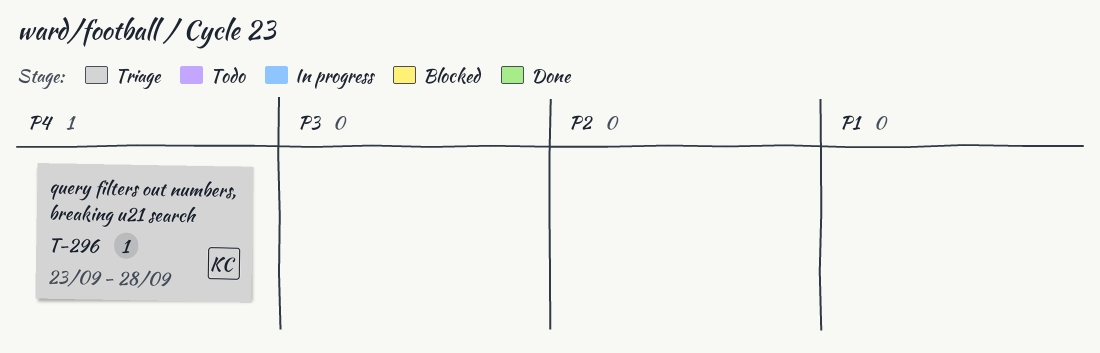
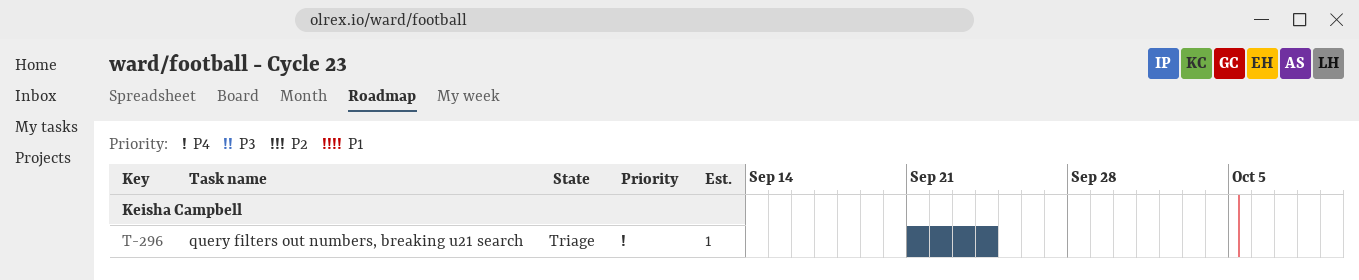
T-296, start: Sep 23 -> Sep 21
T-296, due: Sep 28 -> Sep 24

